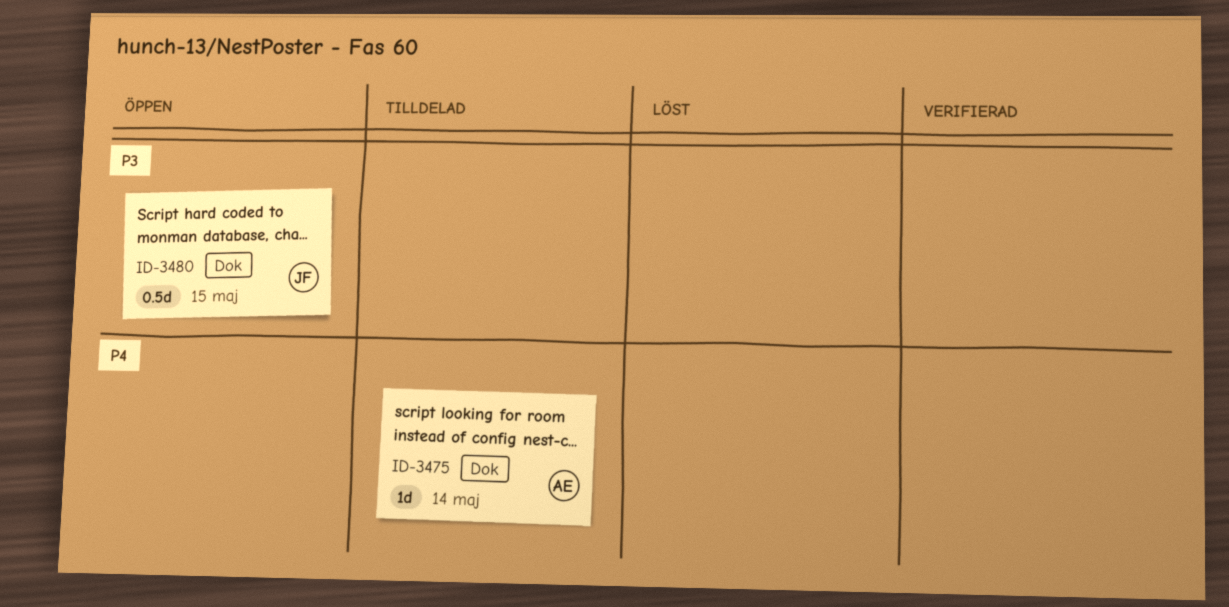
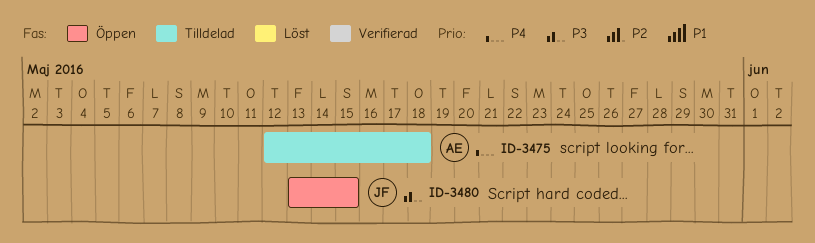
ID-3475, due: May 14 -> May 18

